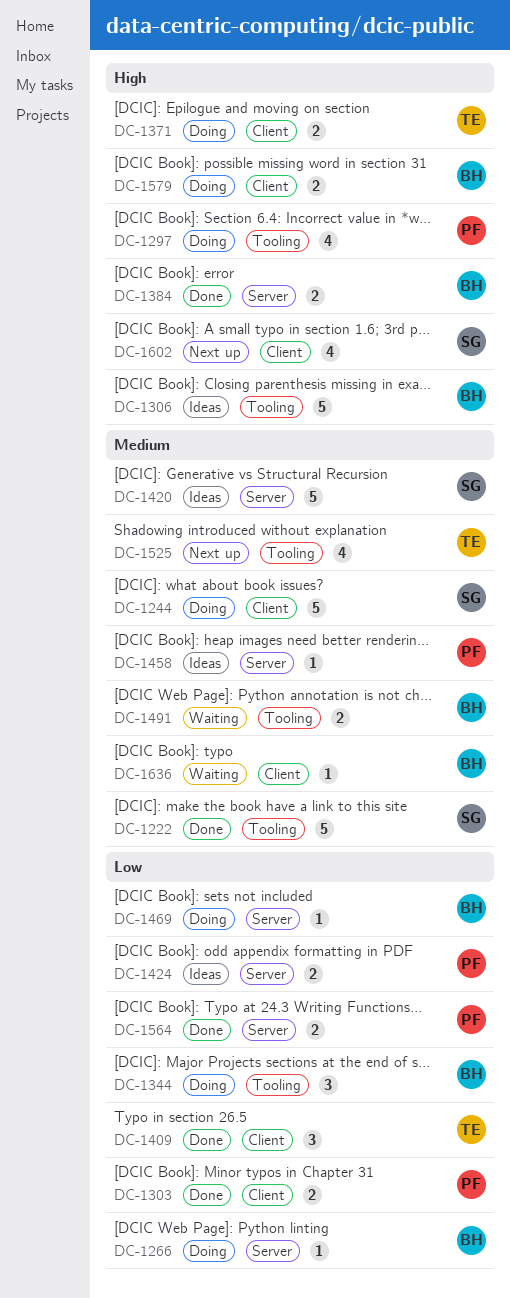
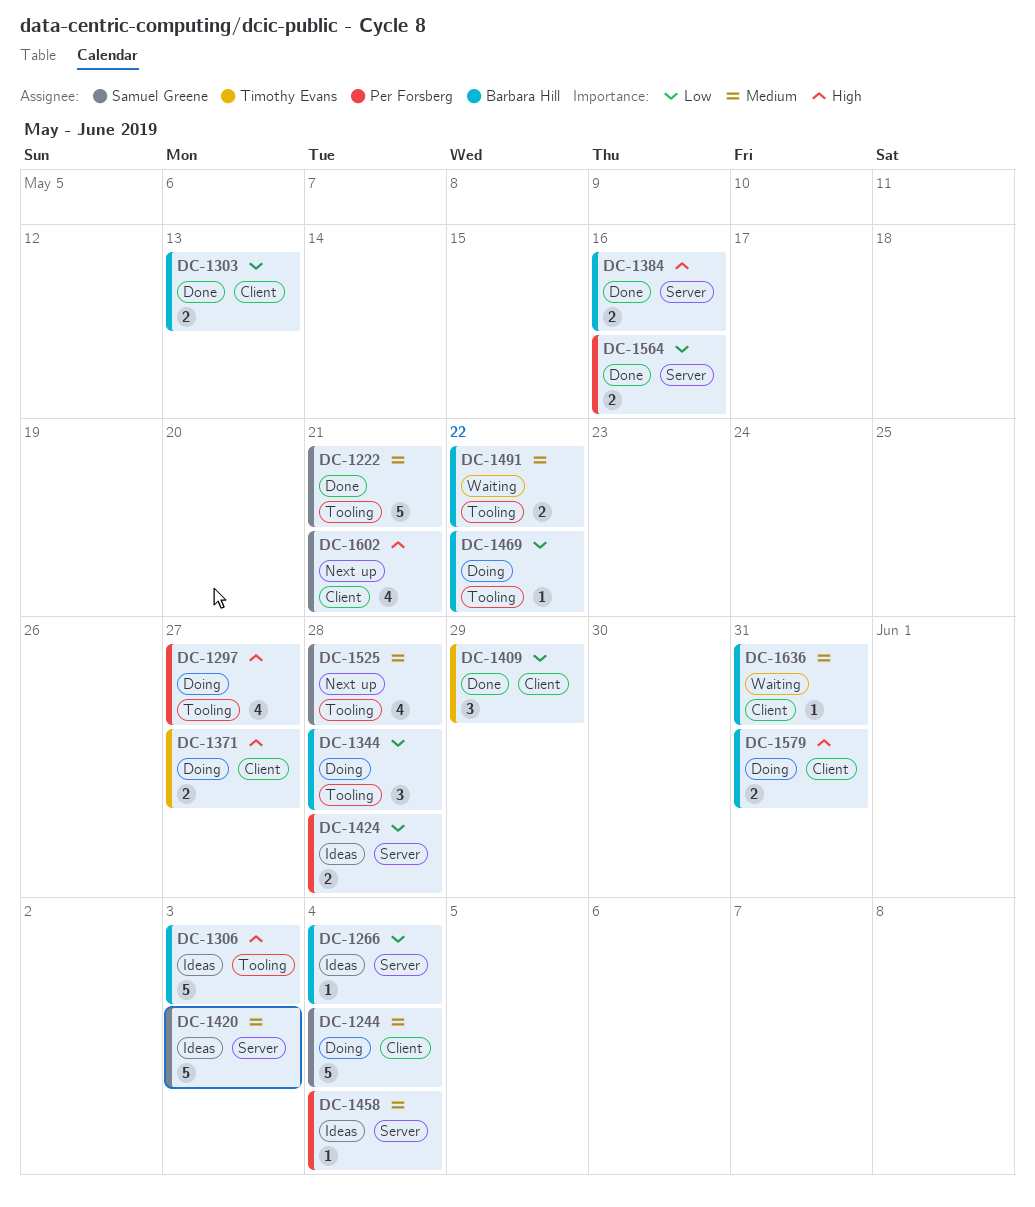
DC-1266, status: Doing -> Ideas
DC-1303, owner: Per Forsberg -> Barbara Hill
DC-1469, label: Server -> Tooling
DC-1525, owner: Timothy Evans -> Samuel Greene

